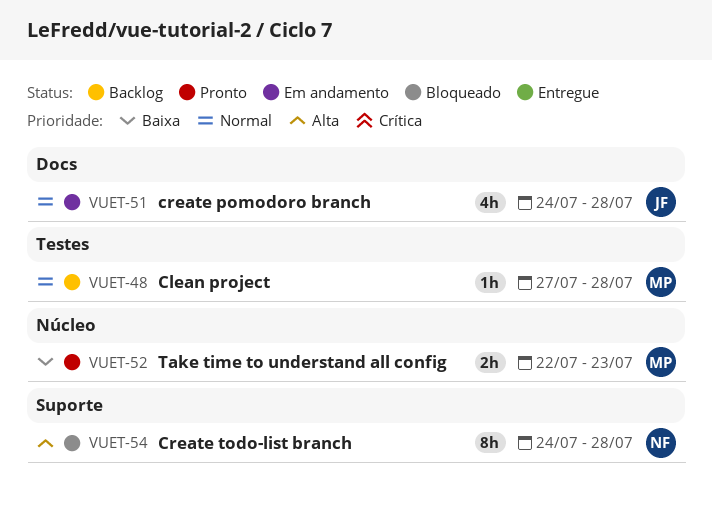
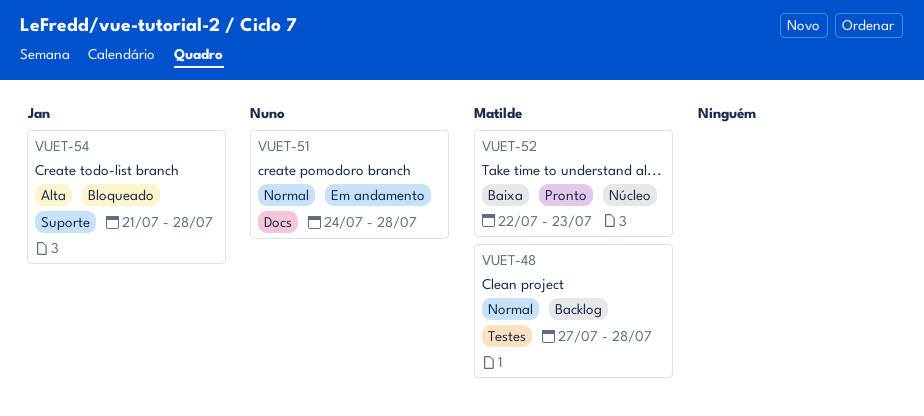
VUET-51, owner: Jan -> Nuno
VUET-54, owner: Nuno -> Jan
VUET-54, start: Jul 24 -> Jul 21

